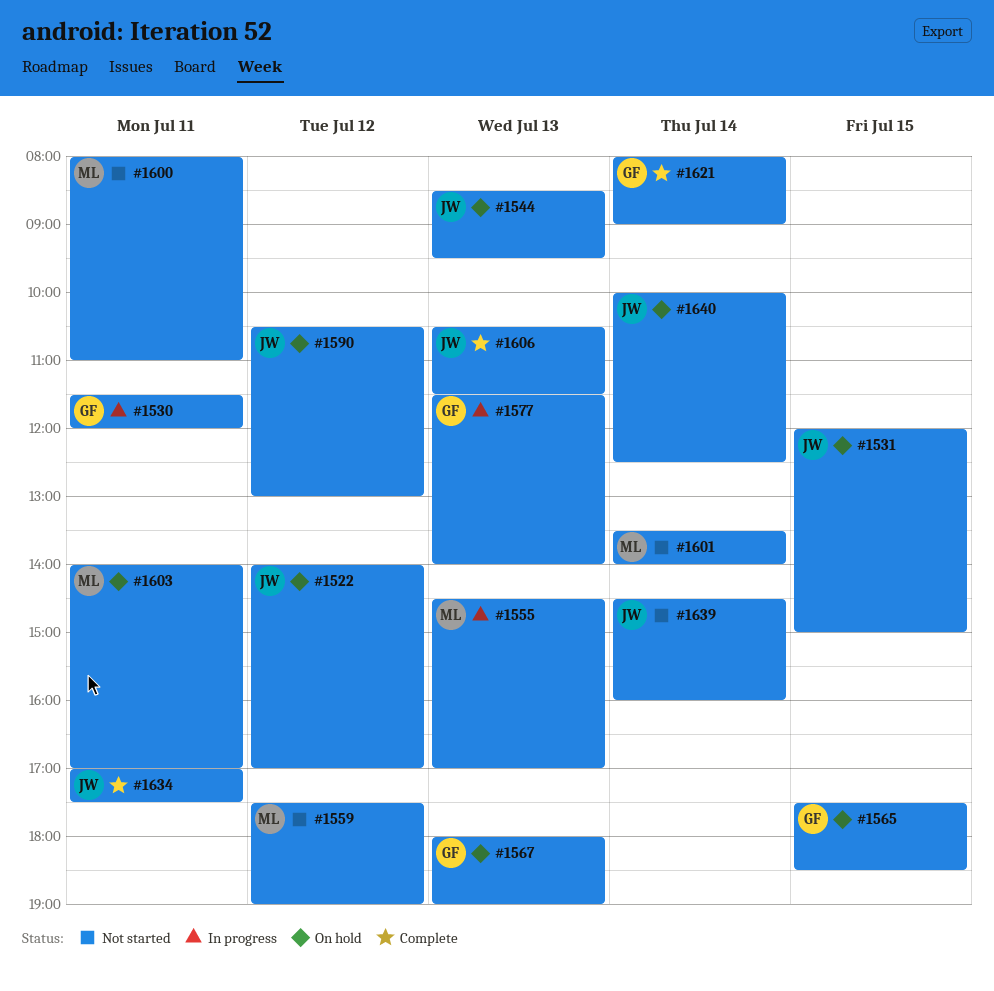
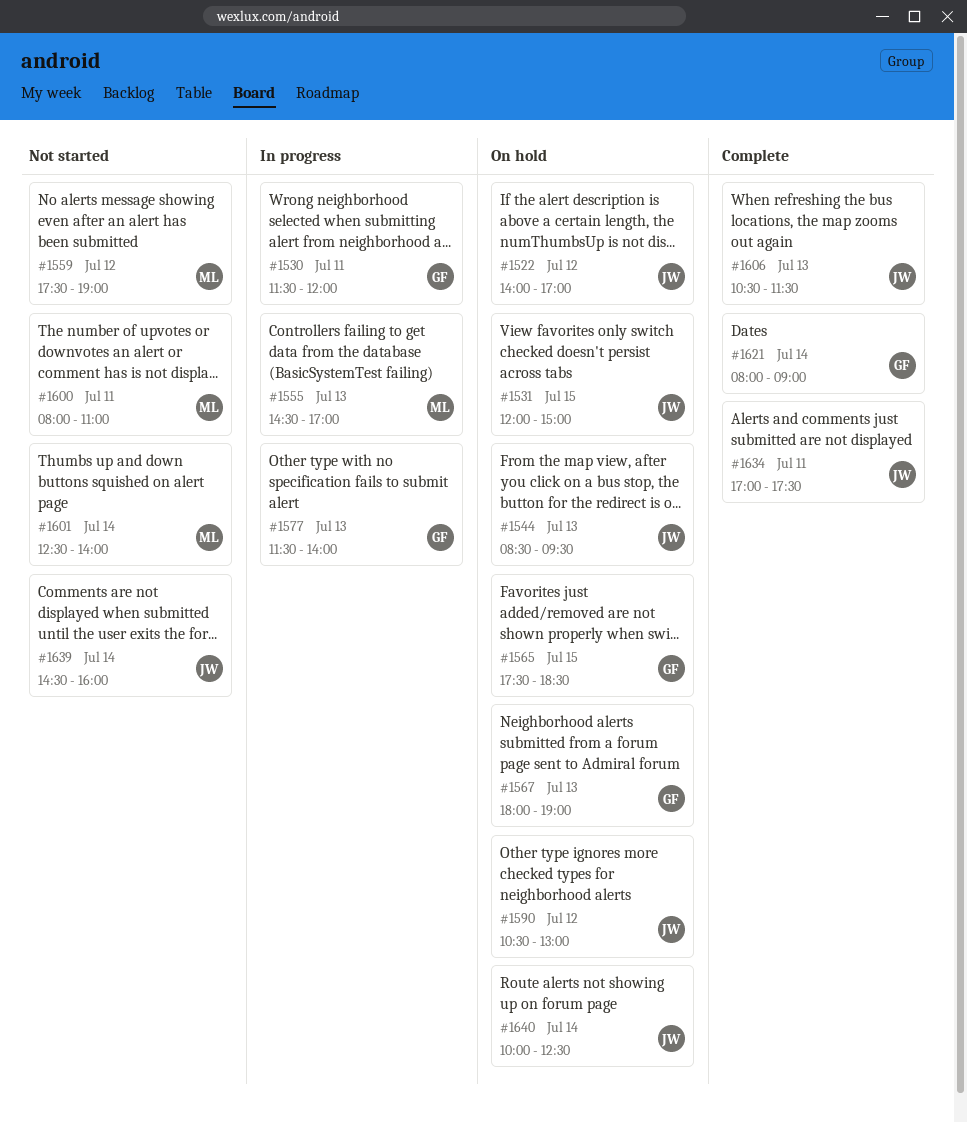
#1601, begins: 13:30 -> 12:30
#1603: present -> none

